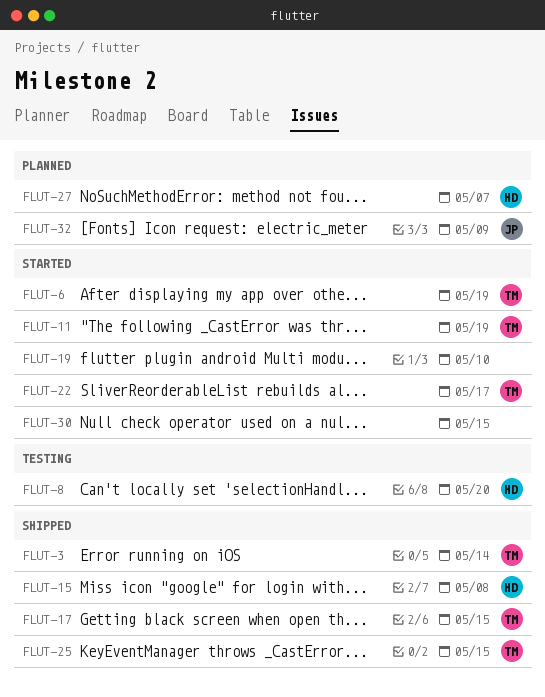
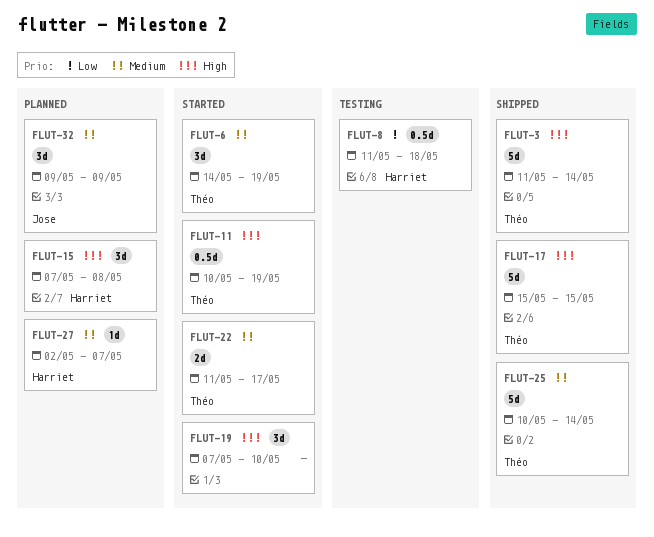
FLUT-8, due: May 20 -> May 18
FLUT-15, status: Shipped -> Planned
FLUT-25, due: May 15 -> May 14
FLUT-30: present -> none

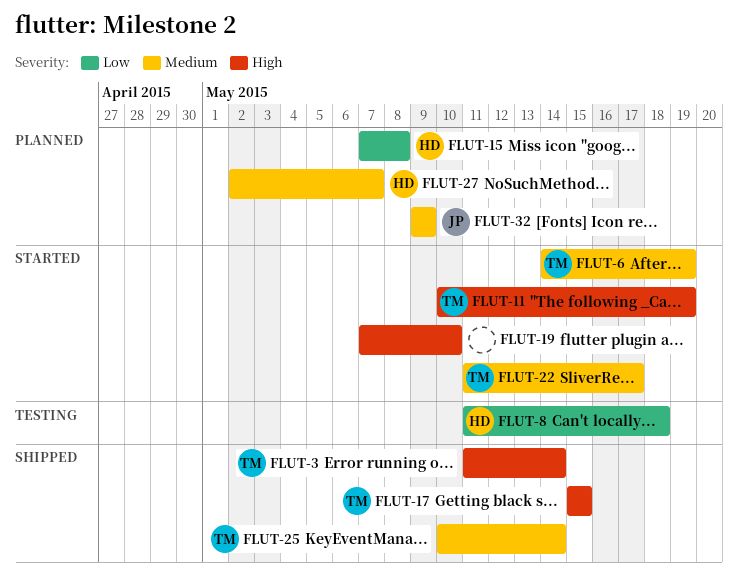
FLUT-15, priority: High -> Low

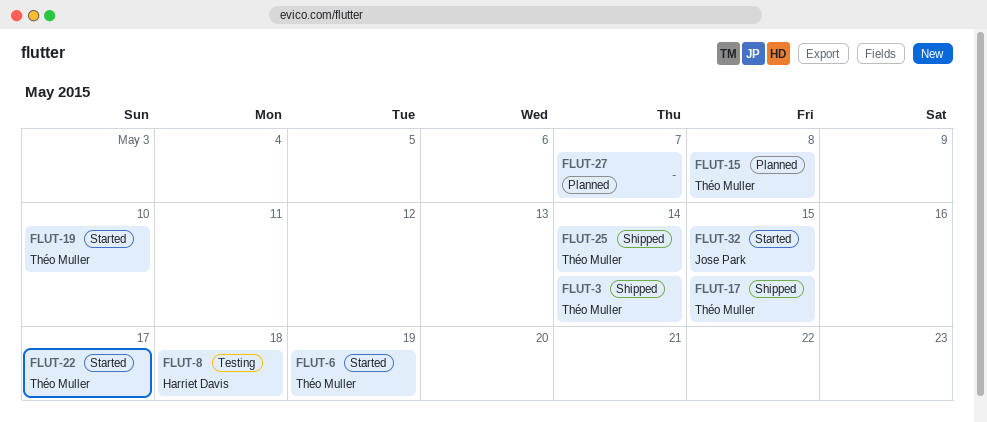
FLUT-11: present -> none
FLUT-15, owner: Harriet Davis -> Théo Muller
FLUT-19, owner: none -> Théo Muller
FLUT-27, owner: Harriet Davis -> none
FLUT-32, status: Planned -> Started
FLUT-32, due: May 9 -> May 15

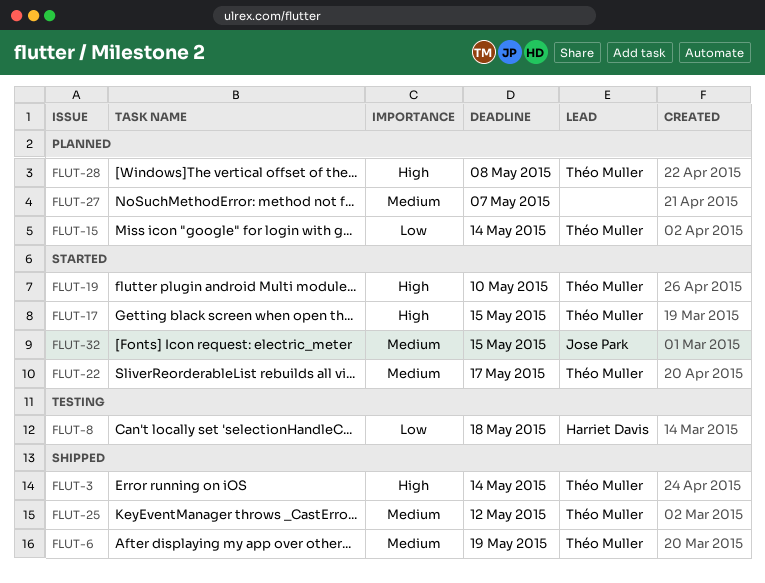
FLUT-6, status: Started -> Shipped
FLUT-15, due: May 8 -> May 14
FLUT-17, status: Shipped -> Started
FLUT-25, due: May 14 -> May 12
FLUT-28: none -> present

